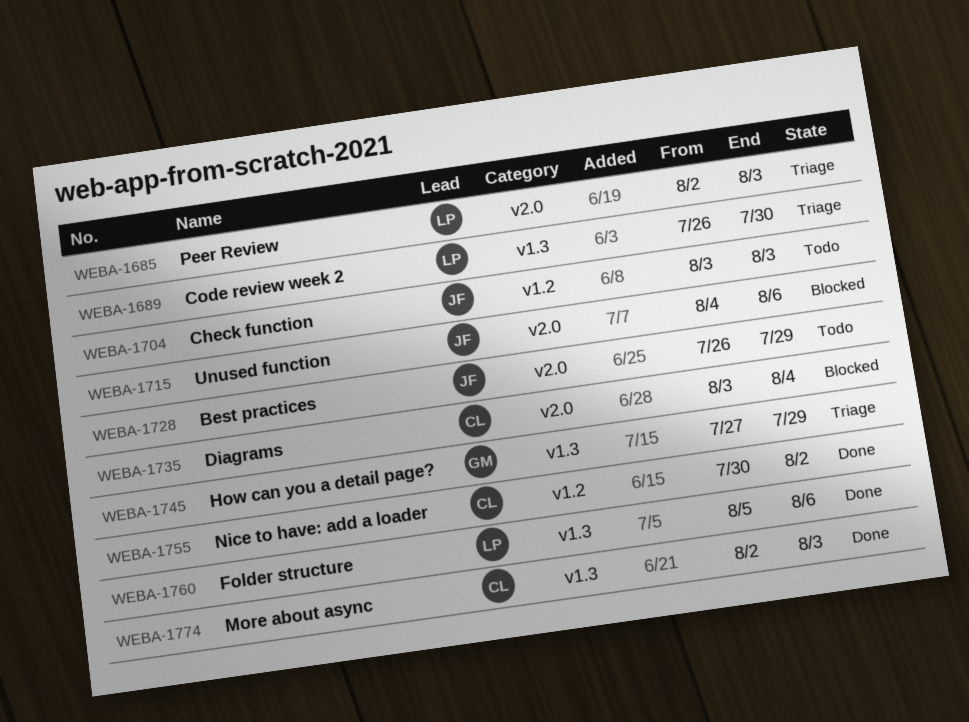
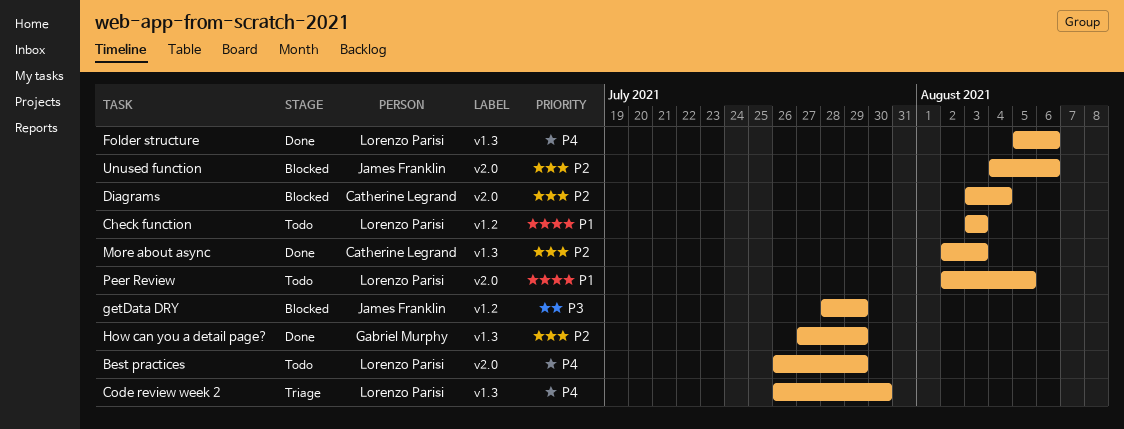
Best practices, owner: James Franklin -> Lorenzo Parisi
Check function, owner: James Franklin -> Lorenzo Parisi
getData DRY: none -> present
How can you a detail page?, status: Triage -> Done
Nice to have: add a loader: present -> none
Peer Review, status: Triage -> Todo
Peer Review, due: Aug 3 -> Aug 5

